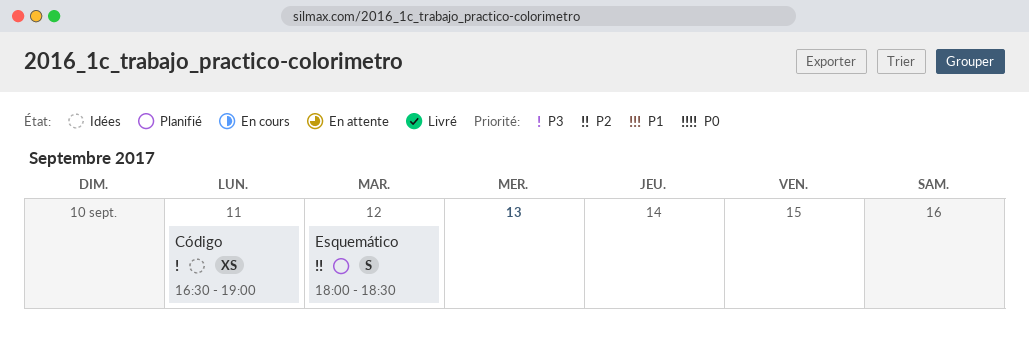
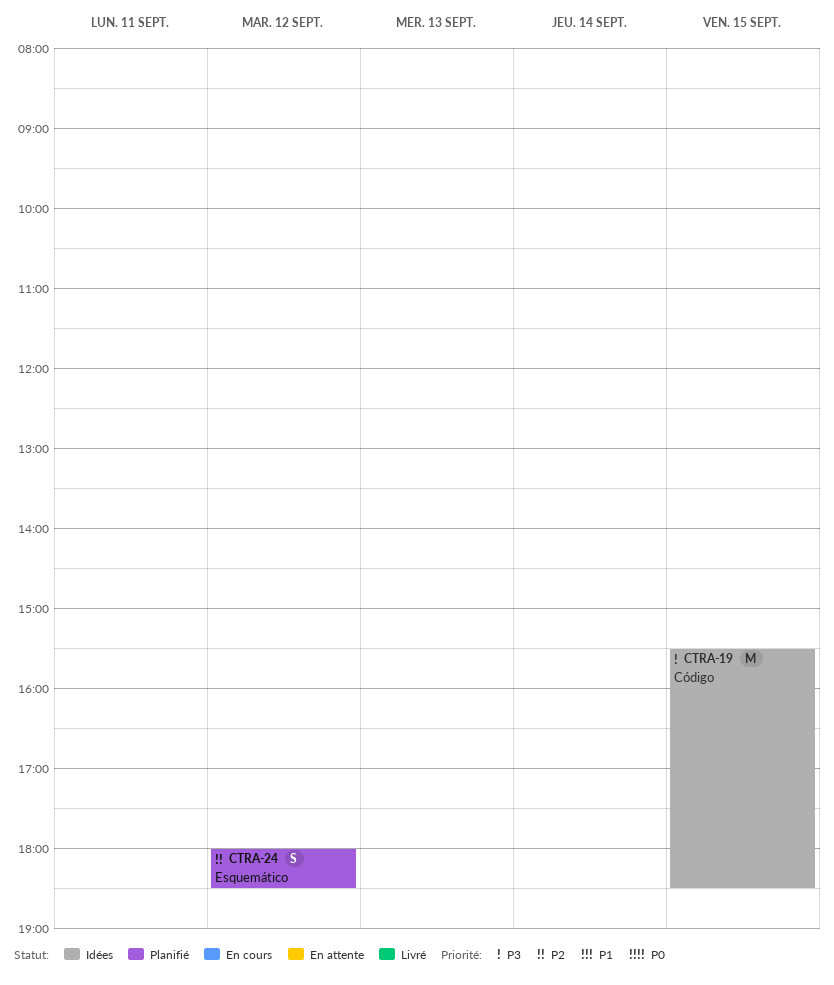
Código, estimate: XS -> M
Código, day: Sep 11 -> Sep 15
Código, begins: 16:30 -> 15:30
Código, ends: 19:00 -> 18:30

